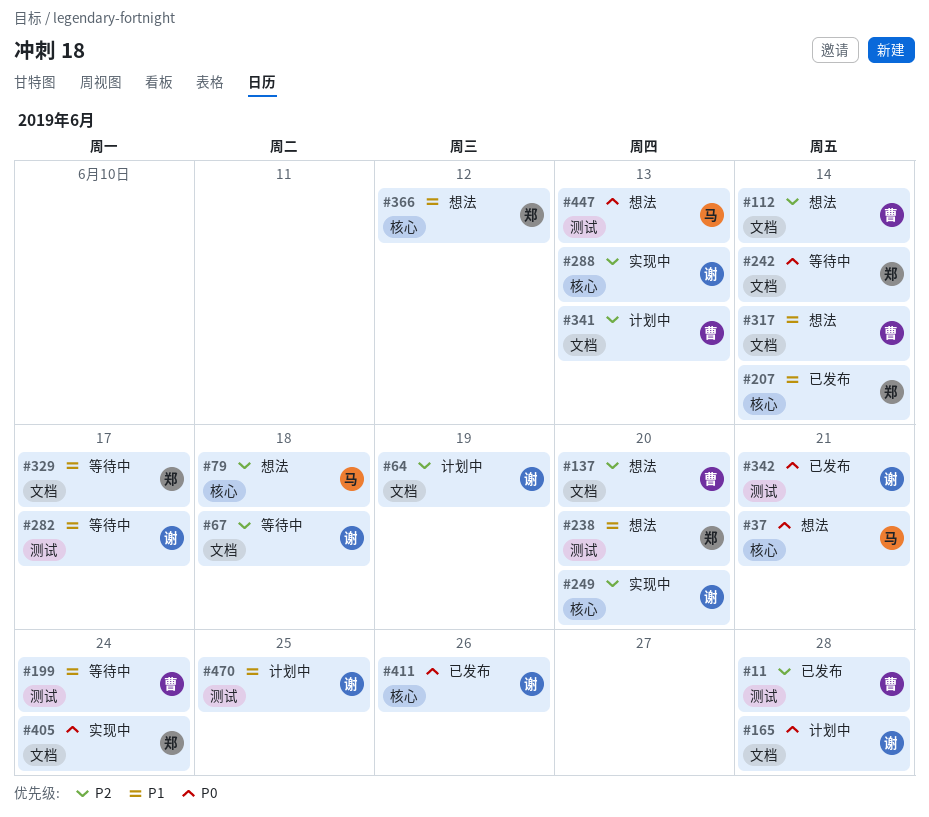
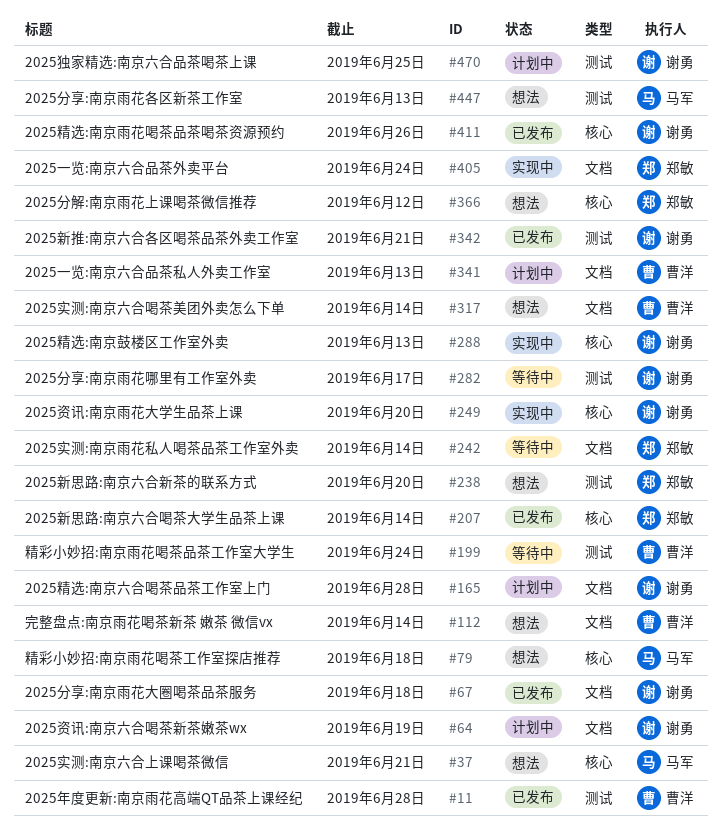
#67, status: 等待中 -> 已发布
#137: present -> none
#329: present -> none

